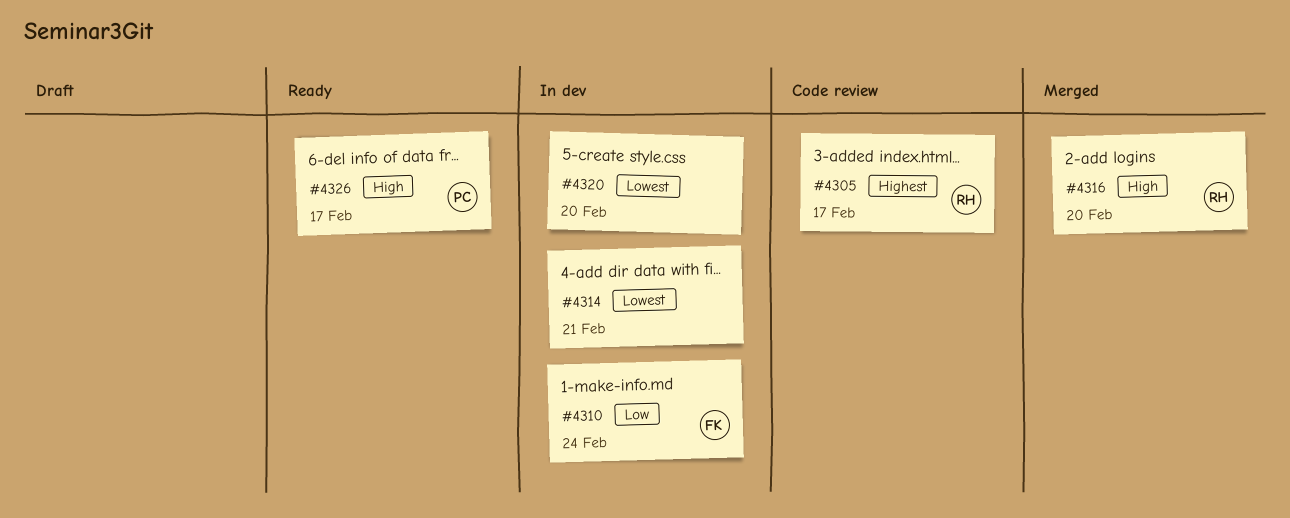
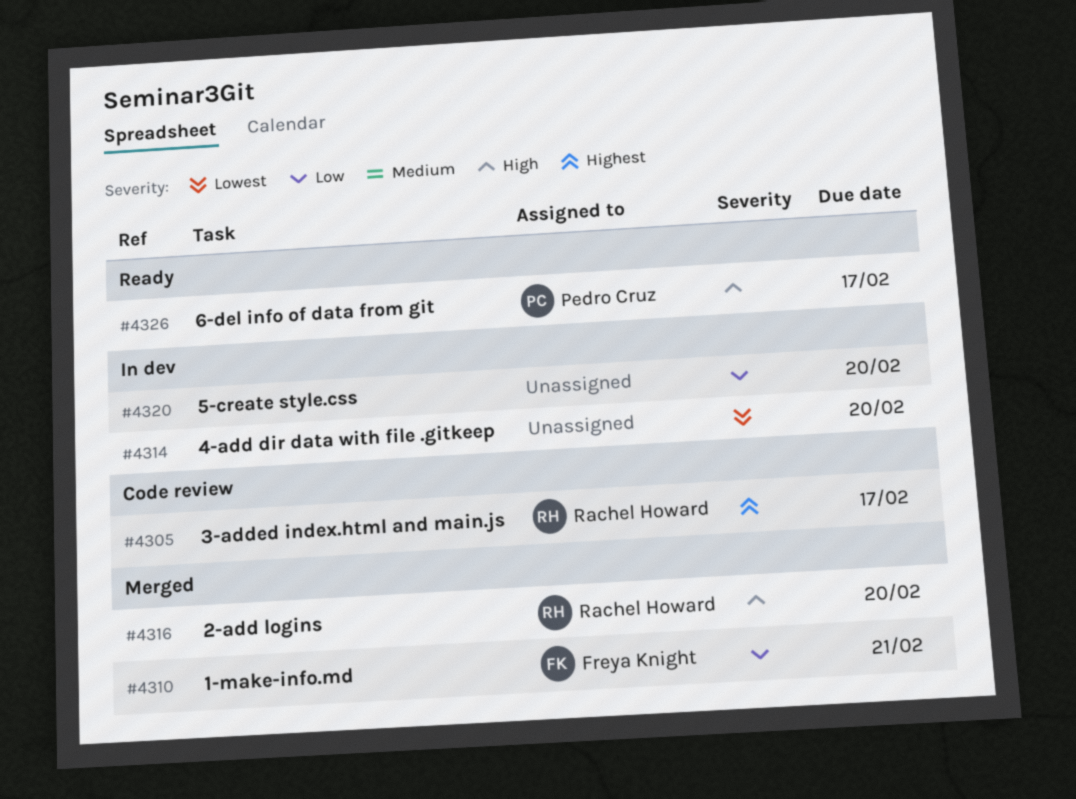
#4310, status: In dev -> Merged
#4310, due: Feb 24 -> Feb 21
#4314, due: Feb 21 -> Feb 20
#4320, priority: Lowest -> Low

